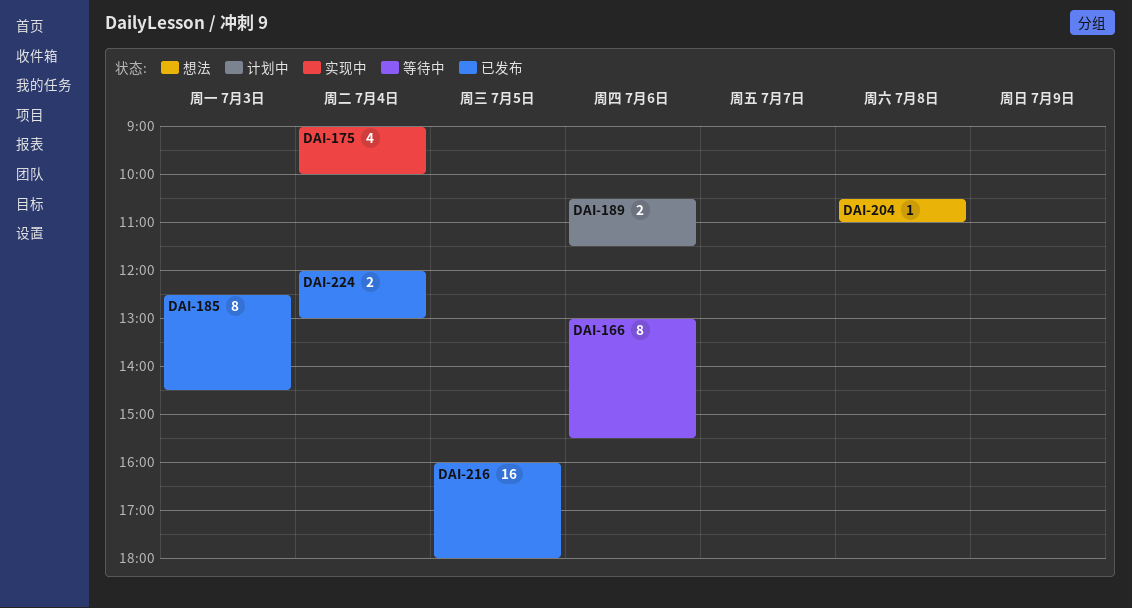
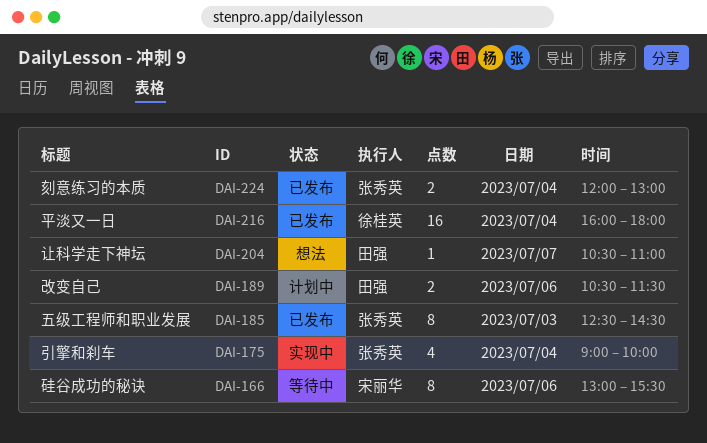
DAI-204, day: Jul 8 -> Jul 7
DAI-216, day: Jul 5 -> Jul 4

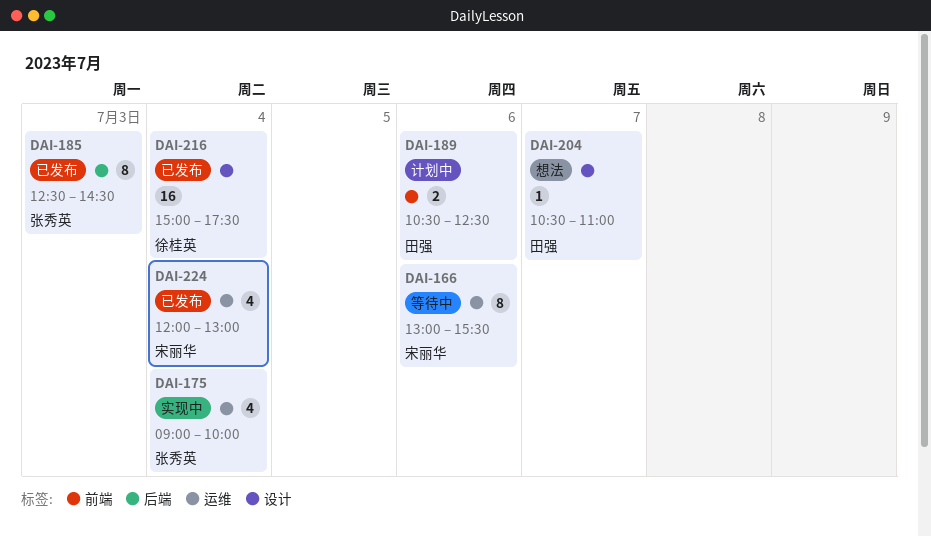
DAI-189, ends: 11:30 -> 12:30
DAI-216, begins: 16:00 -> 15:00
DAI-216, ends: 18:00 -> 17:30
DAI-224, owner: 张秀英 -> 宋丽华
DAI-224, estimate: 2 -> 4

